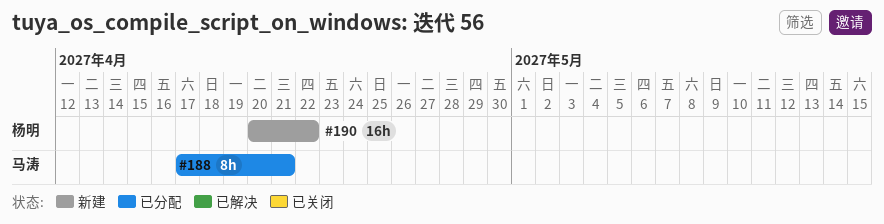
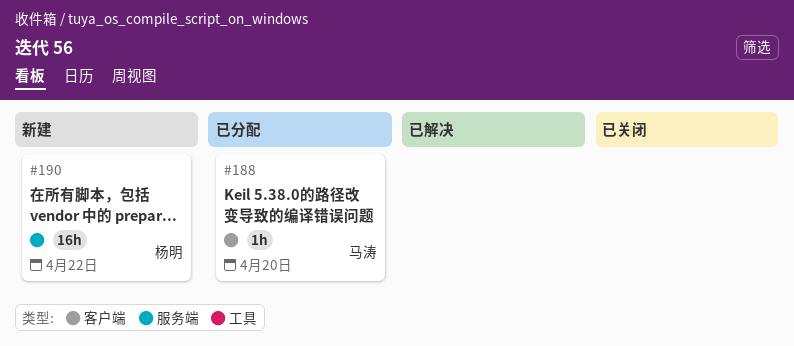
#188, estimate: 8h -> 1h
#188, due: Apr 21 -> Apr 20

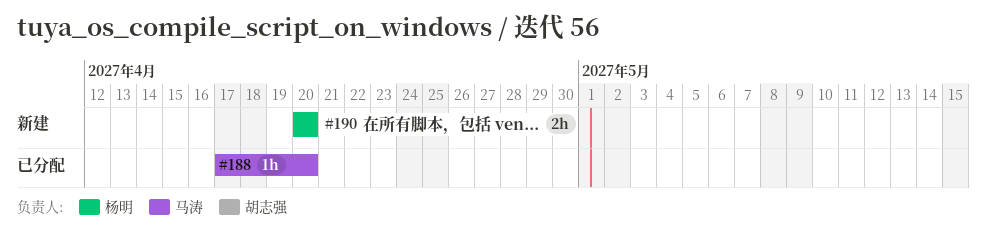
#190, estimate: 16h -> 2h
#190, due: Apr 22 -> Apr 20

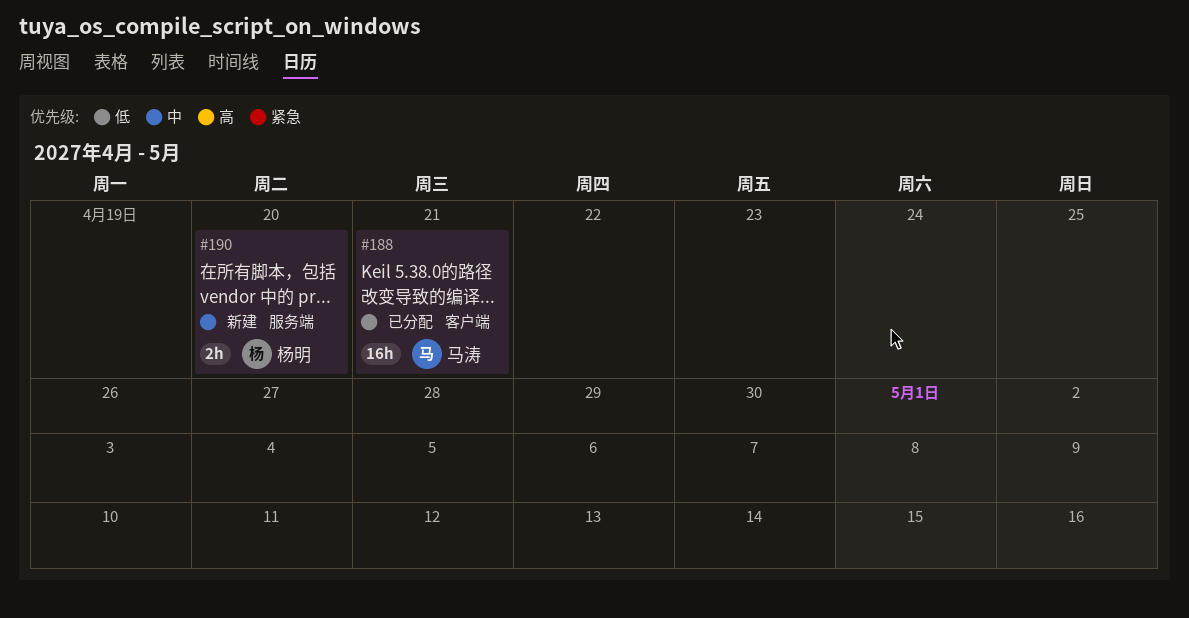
#188, estimate: 1h -> 16h
#188, due: Apr 20 -> Apr 21

